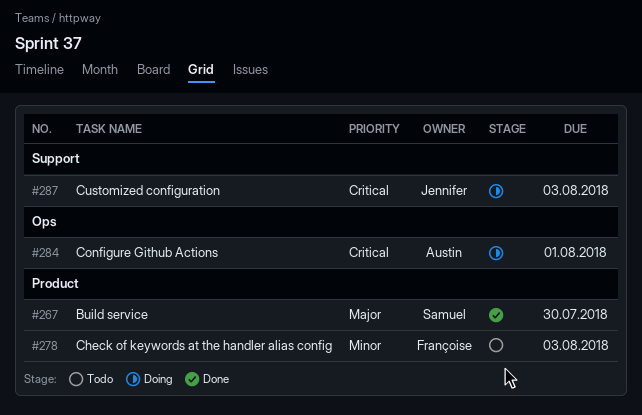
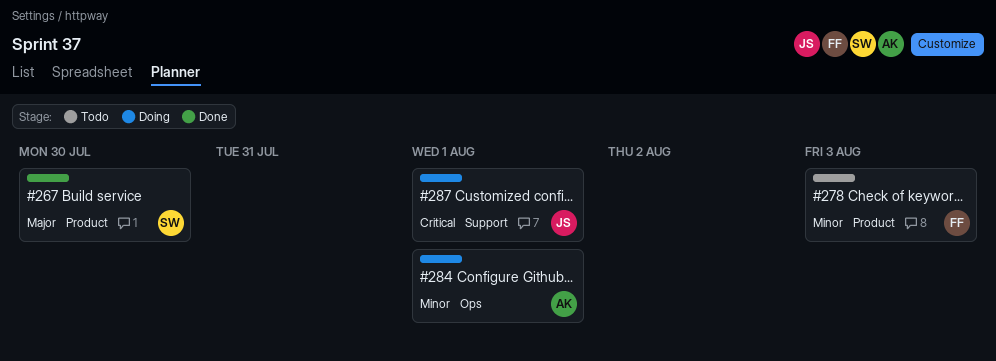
#284, priority: Critical -> Minor
#287, due: Aug 3 -> Aug 1

